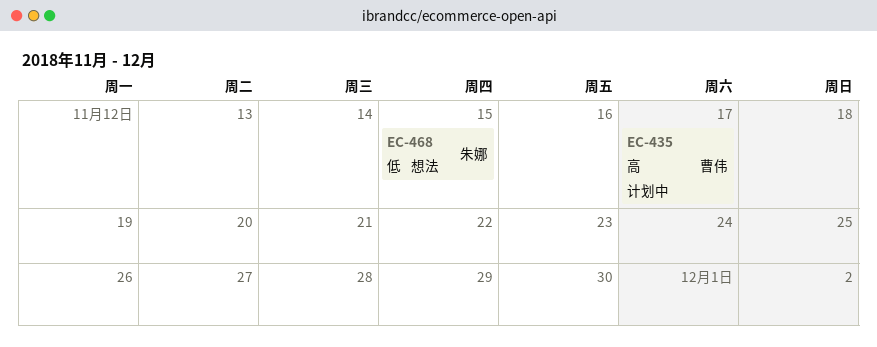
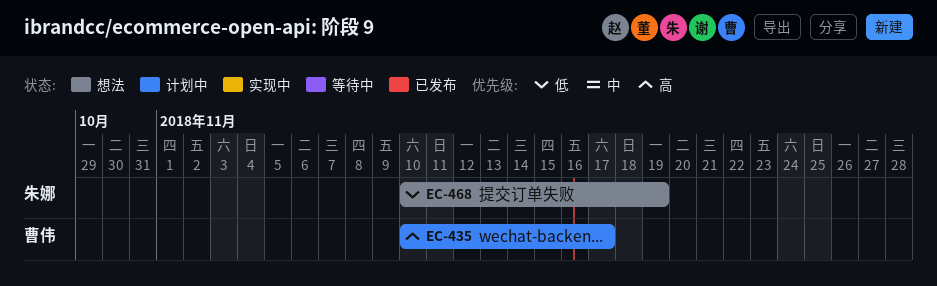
EC-468, due: Nov 15 -> Nov 19

